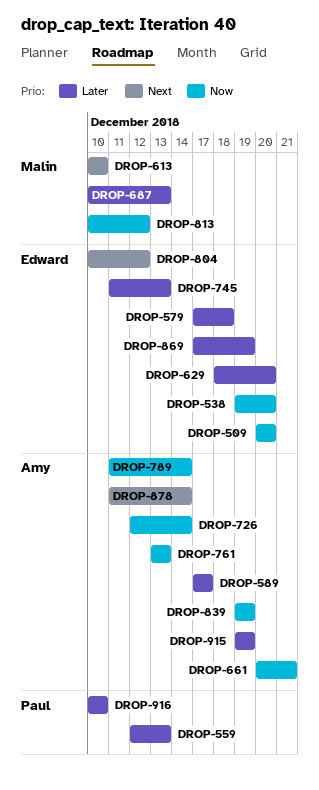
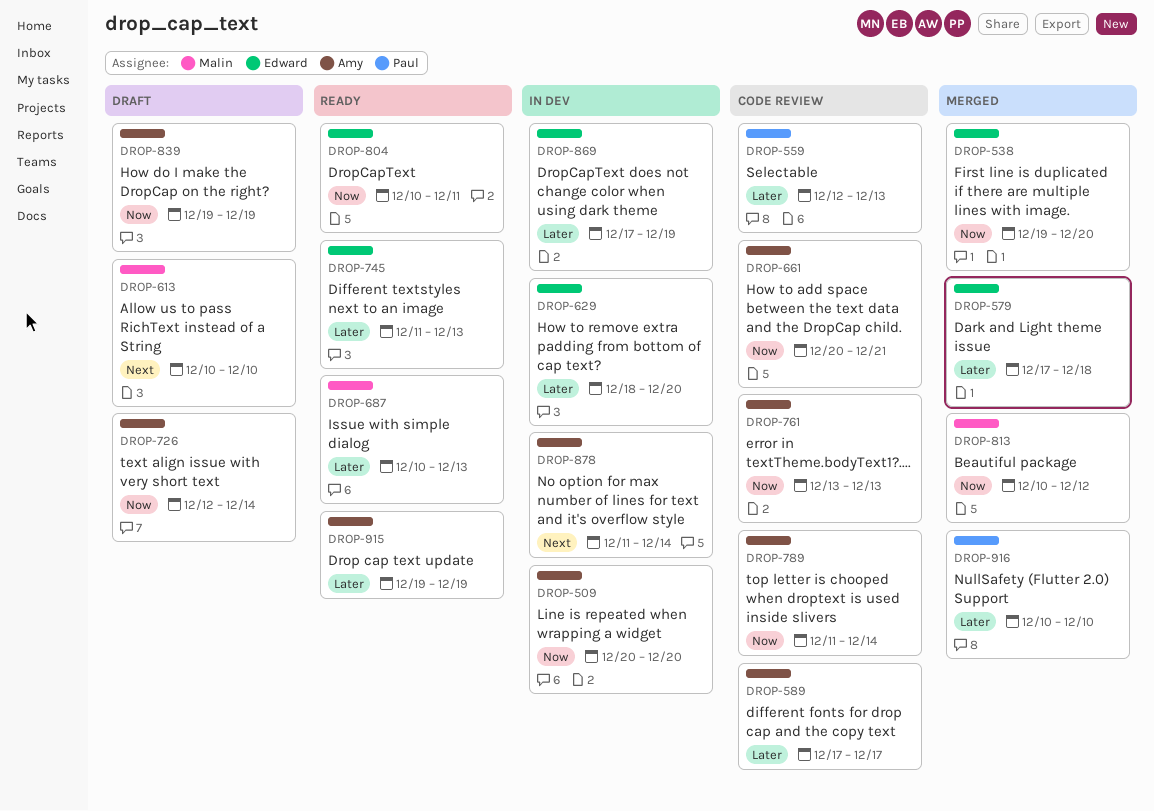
DROP-509, owner: Edward -> Amy
DROP-804, priority: Next -> Now
DROP-804, due: Dec 12 -> Dec 11

